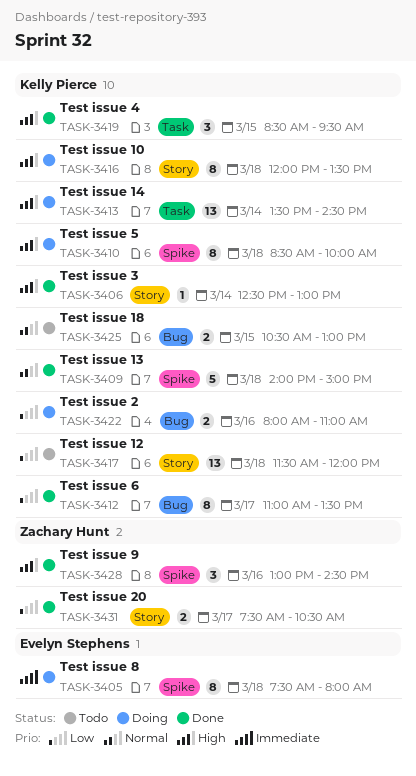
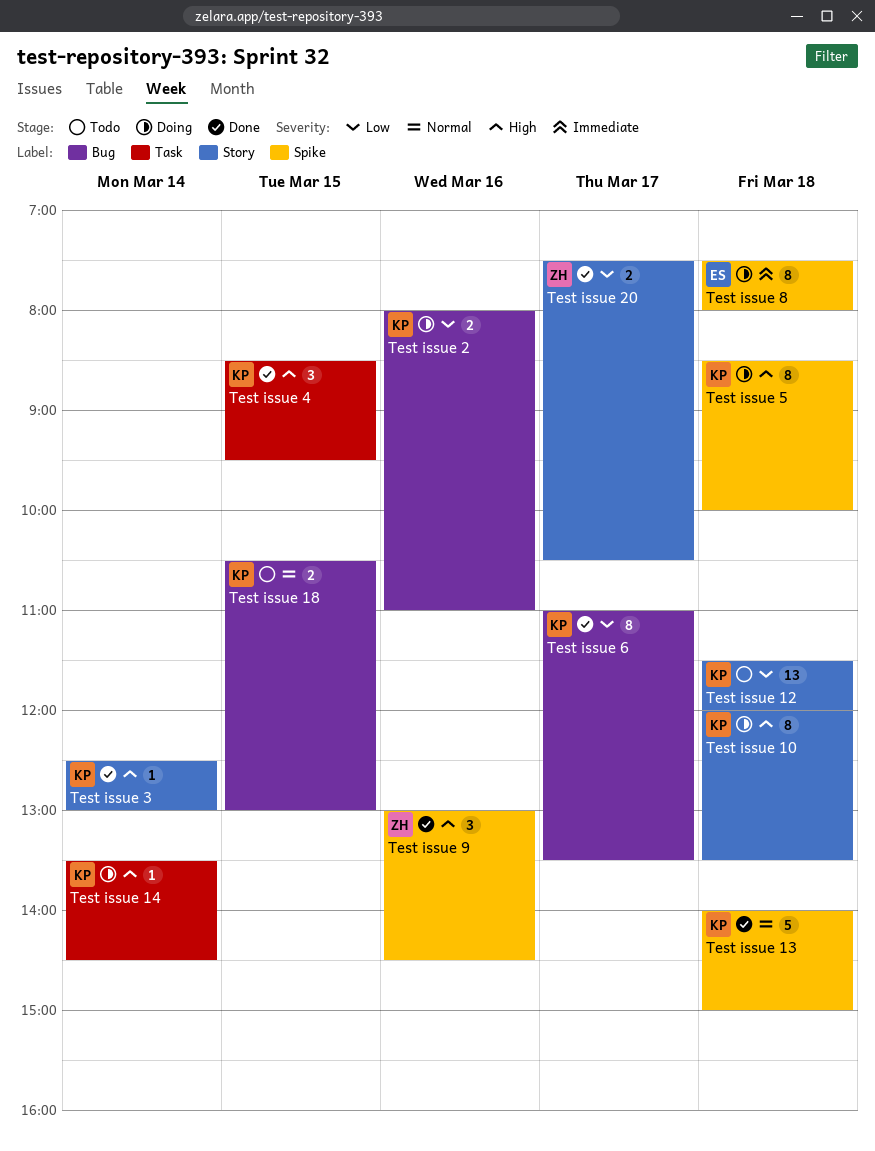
Test issue 14, estimate: 13 -> 1

